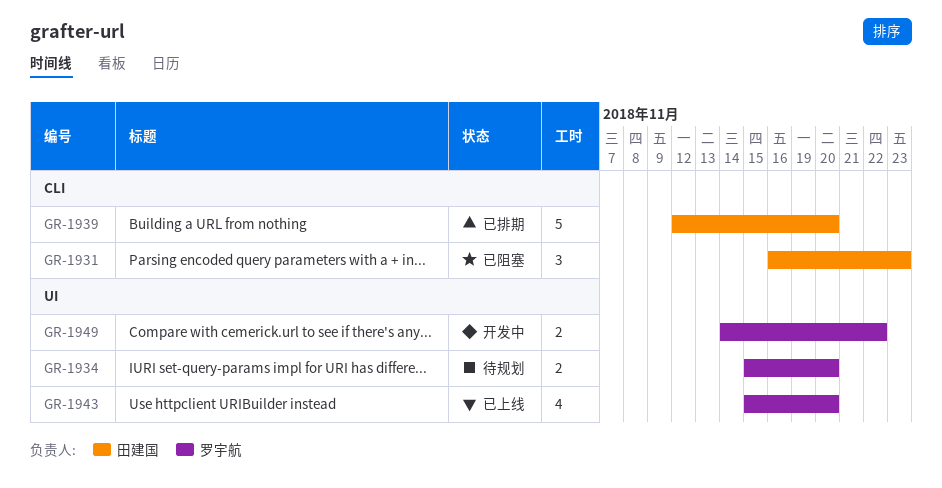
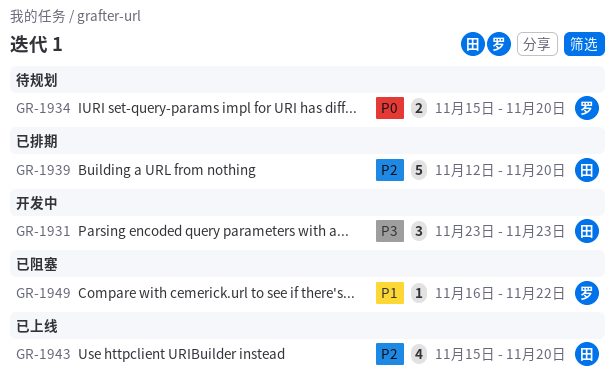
GR-1931, status: 已阻塞 -> 开发中
GR-1931, start: Nov 16 -> Nov 23
GR-1943, owner: 罗宇航 -> 田建国
GR-1949, status: 开发中 -> 已阻塞
GR-1949, estimate: 2 -> 1
GR-1949, start: Nov 14 -> Nov 16

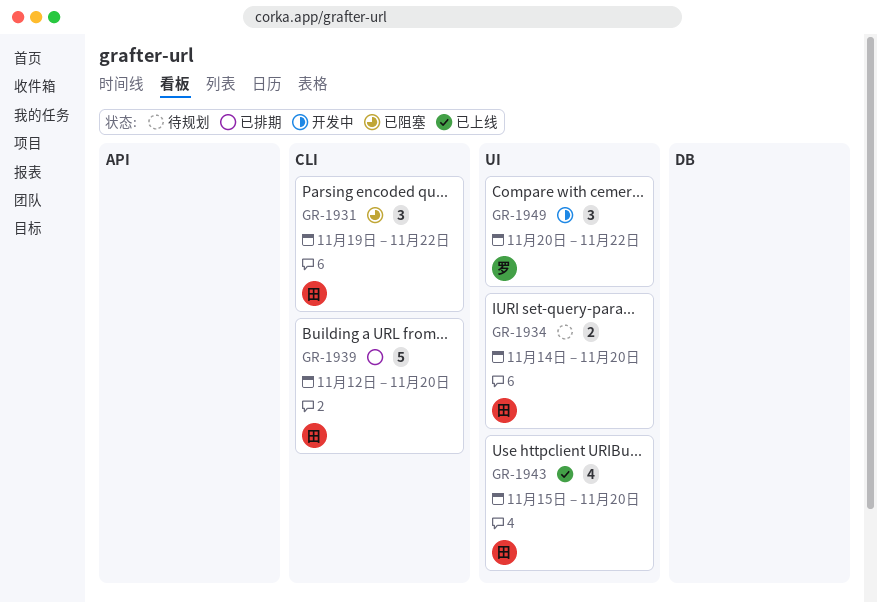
GR-1931, status: 开发中 -> 已阻塞
GR-1931, start: Nov 23 -> Nov 19
GR-1931, due: Nov 23 -> Nov 22
GR-1934, owner: 罗 -> 田
GR-1934, start: Nov 15 -> Nov 14
GR-1949, status: 已阻塞 -> 开发中
GR-1949, estimate: 1 -> 3
GR-1949, start: Nov 16 -> Nov 20

